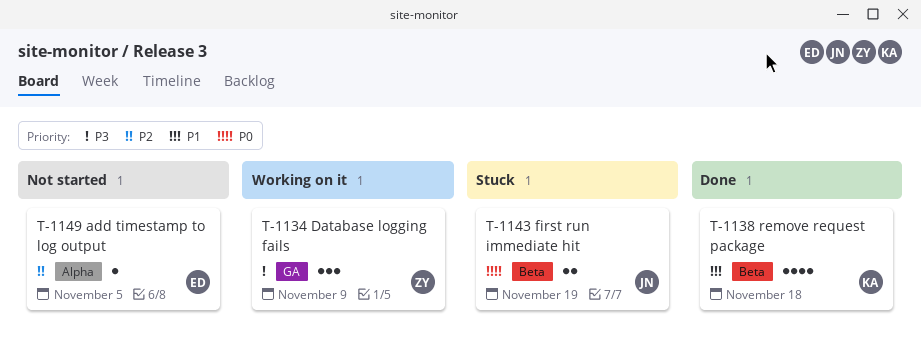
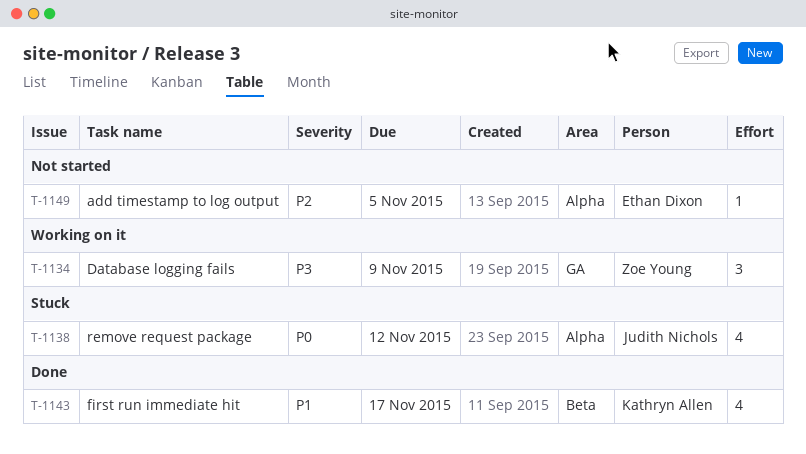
T-1138, status: Done -> Stuck
T-1138, owner: Kathryn Allen -> Judith Nichols
T-1138, priority: P1 -> P0
T-1138, label: Beta -> Alpha
T-1138, due: Nov 18 -> Nov 12
T-1143, status: Stuck -> Done
T-1143, owner: Judith Nichols -> Kathryn Allen
T-1143, priority: P0 -> P1
T-1143, estimate: 2 -> 4
T-1143, due: Nov 19 -> Nov 17

